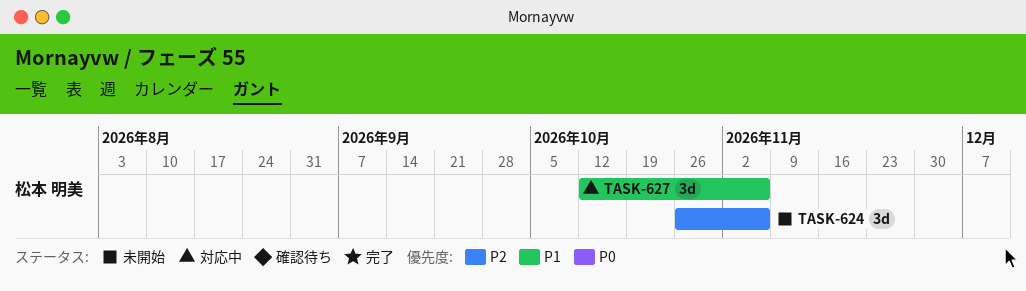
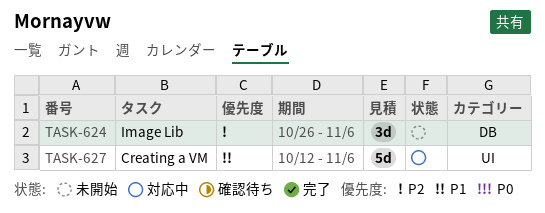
TASK-627, estimate: 3d -> 5d

